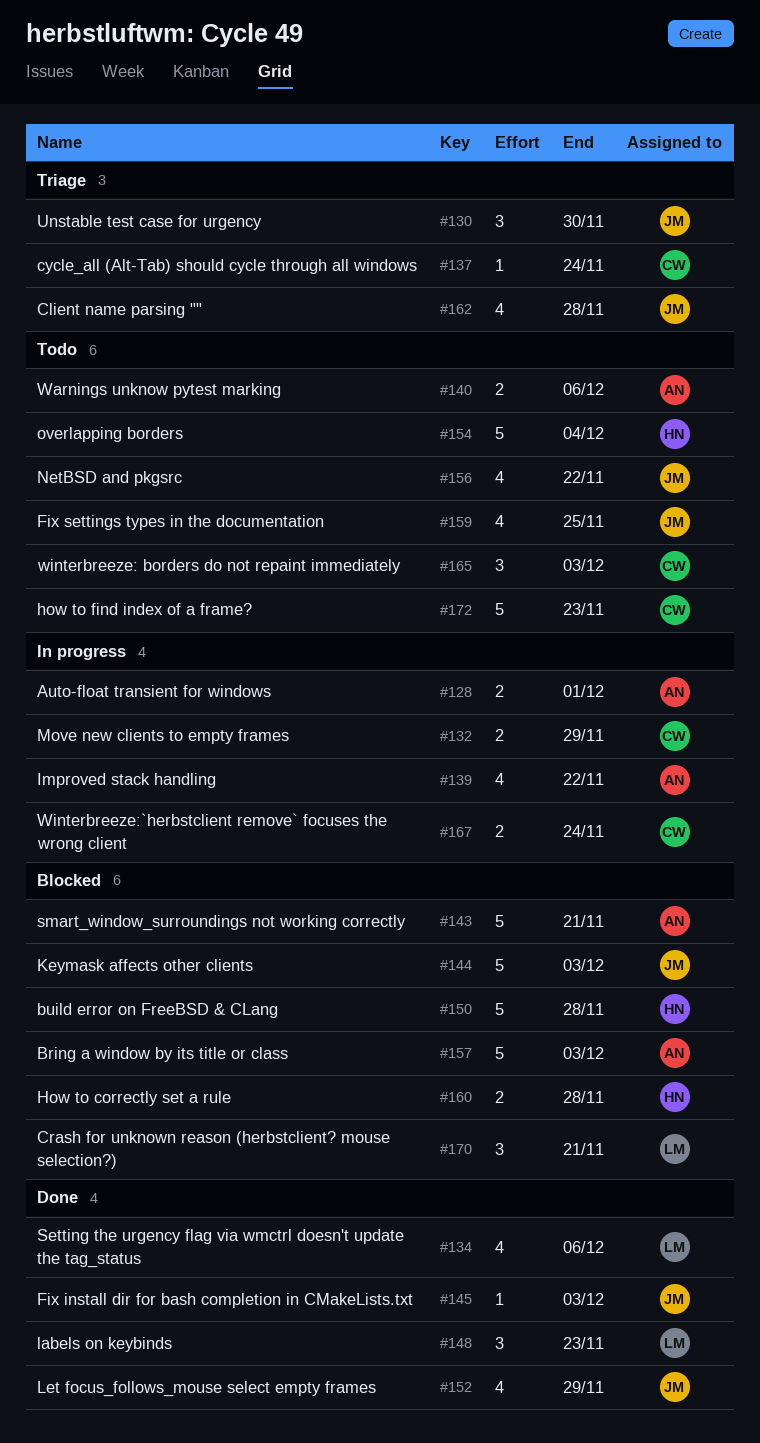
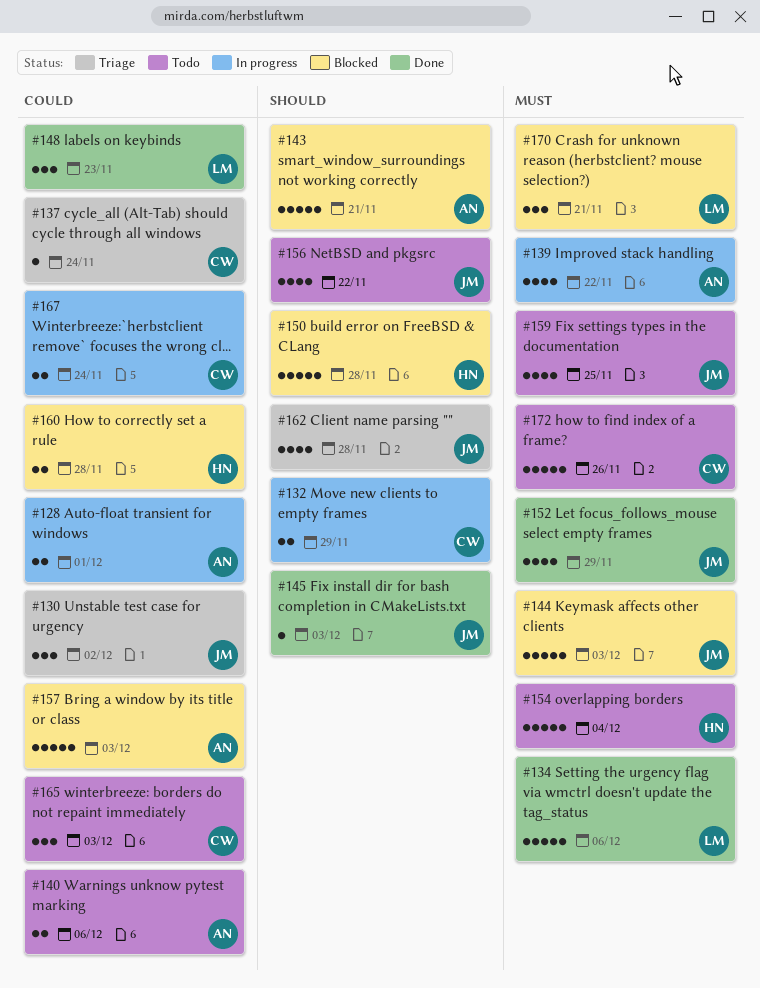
#130, due: Nov 30 -> Dec 2
#134, estimate: 4 -> 5
#172, due: Nov 23 -> Nov 26

